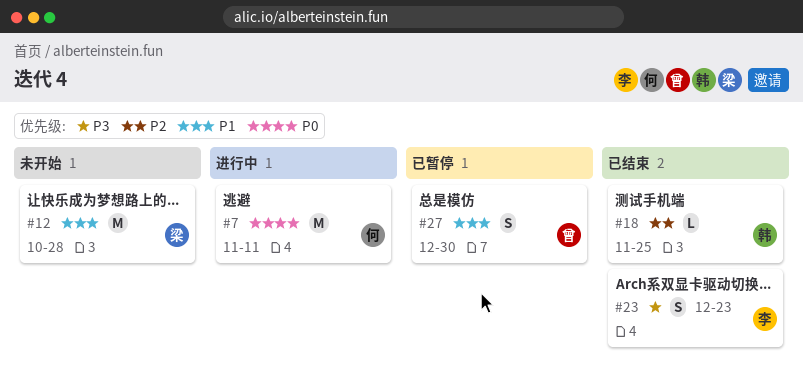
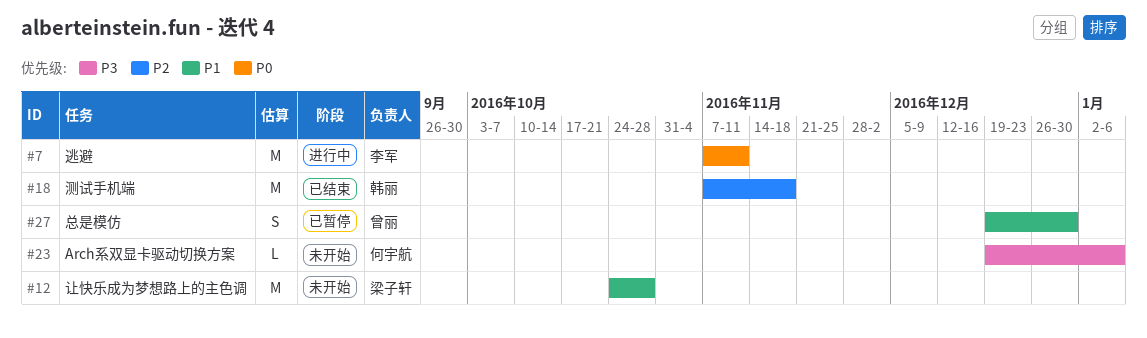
#7, owner: 何宇航 -> 李军
#18, estimate: L -> M
#18, due: Nov 25 -> Nov 18
#23, status: 已结束 -> 未开始
#23, owner: 李军 -> 何宇航
#23, estimate: S -> L
#23, due: Dec 23 -> Jan 6

